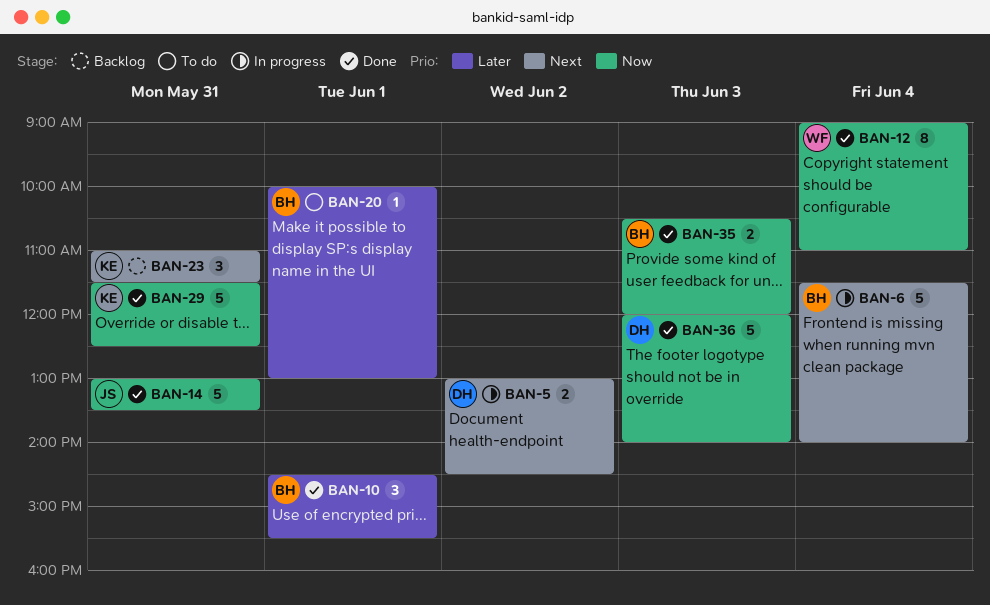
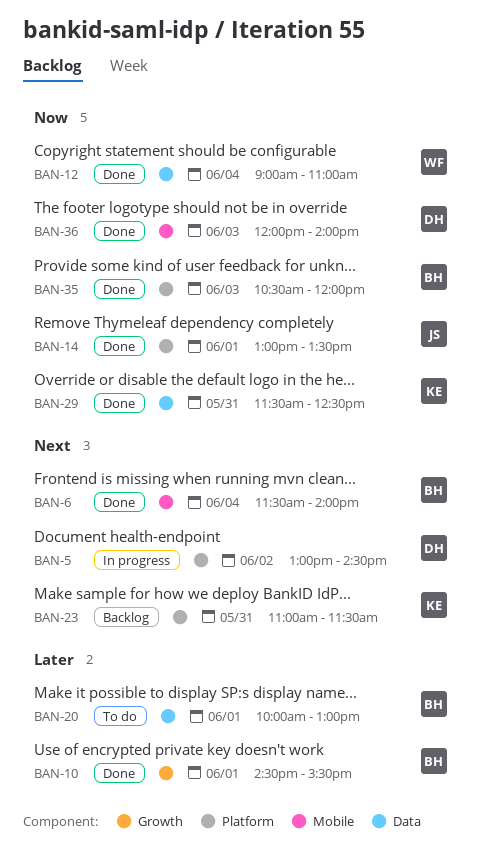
BAN-6, status: In progress -> Done
BAN-14, day: May 31 -> Jun 1

